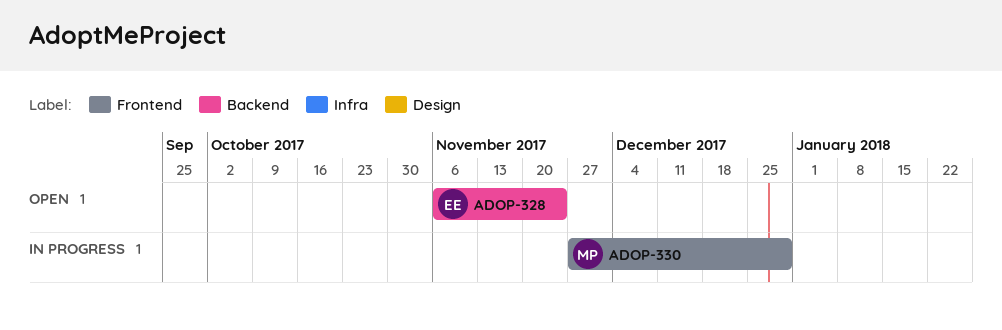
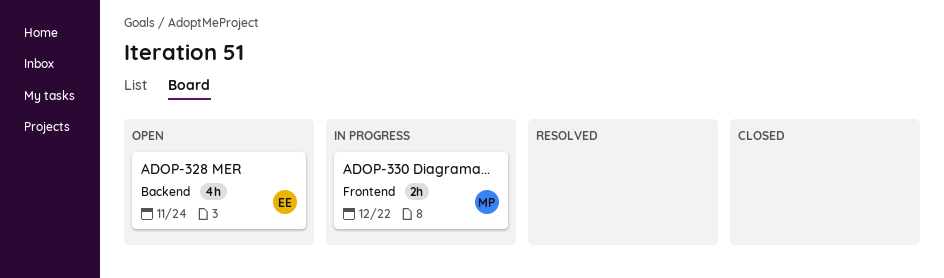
ADOP-330, due: Dec 29 -> Dec 22

